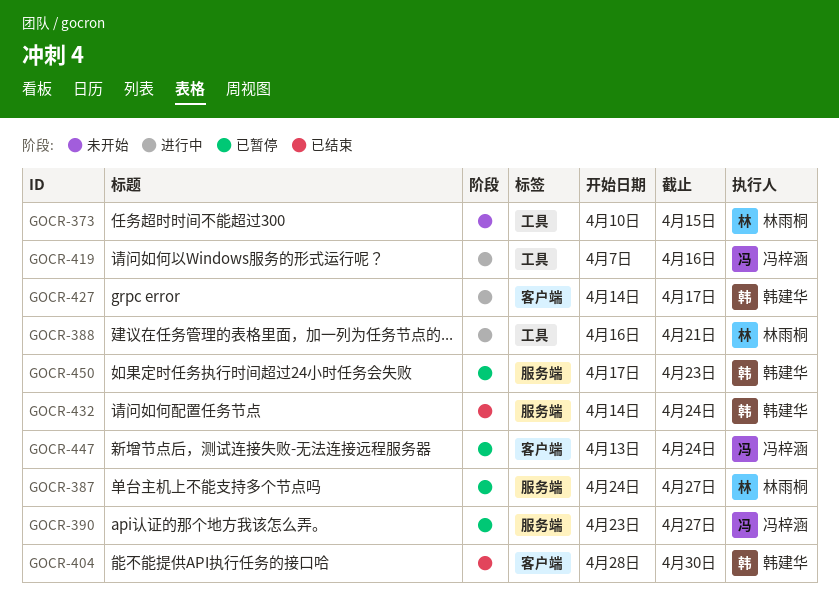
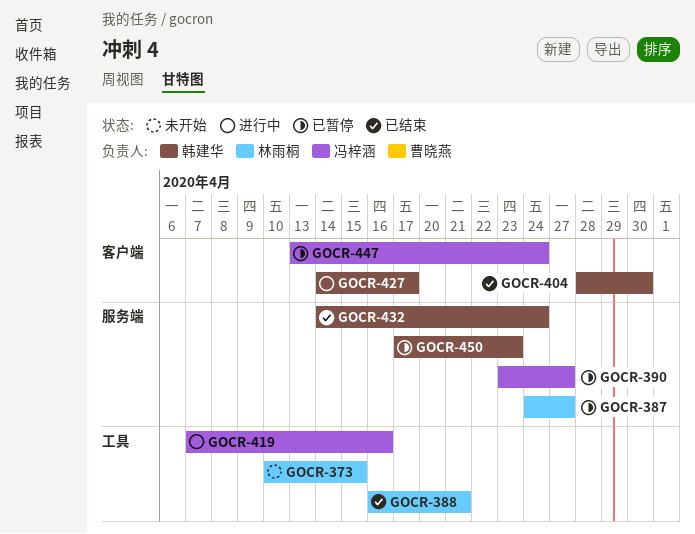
GOCR-388, status: 进行中 -> 已结束

